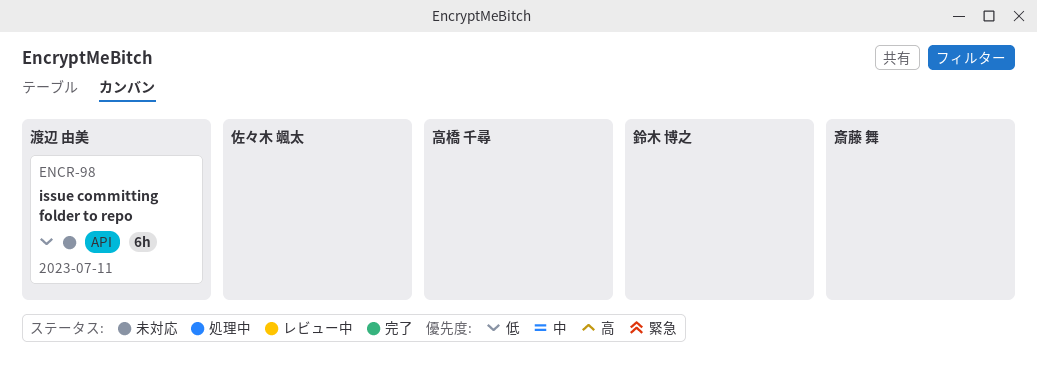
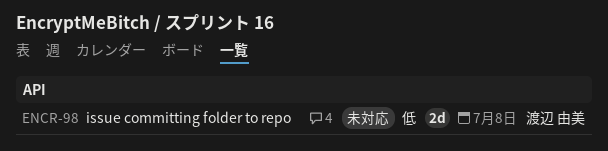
ENCR-98, estimate: 6h -> 2d
ENCR-98, due: Jul 11 -> Jul 8

